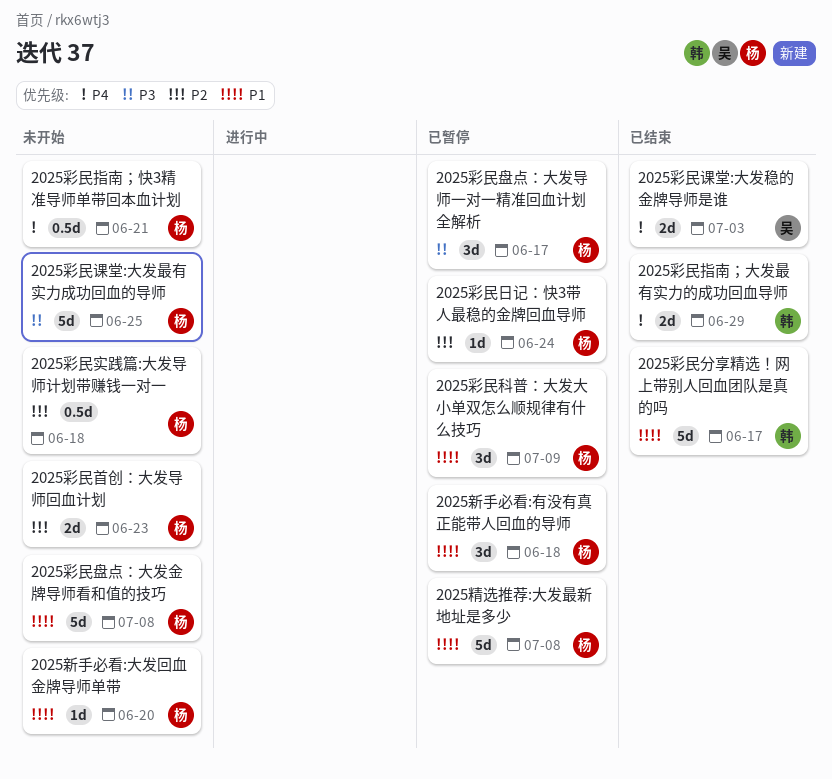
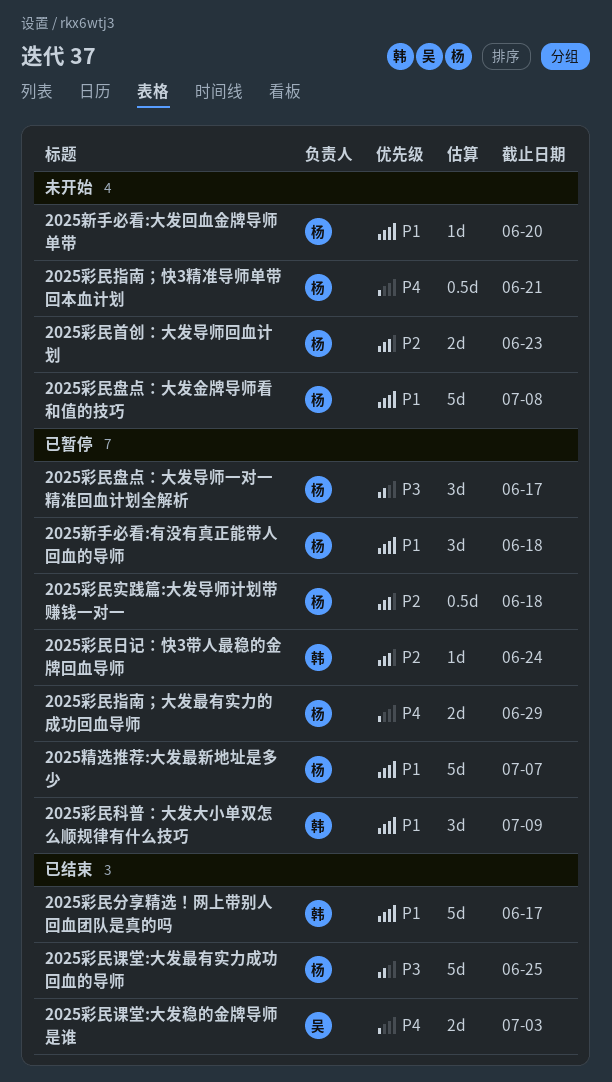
2025彩民实践篇:大发导师计划带赚钱一对一, status: 未开始 -> 已暂停
2025彩民指南；大发最有实力的成功回血导师, status: 已结束 -> 已暂停
2025彩民指南；大发最有实力的成功回血导师, owner: 韩 -> 杨
2025彩民日记：快3带人最稳的金牌回血导师, owner: 杨 -> 韩
2025彩民科普：大发大小单双怎么顺规律有什么技巧, owner: 杨 -> 韩
2025彩民课堂:大发最有实力成功回血的导师, status: 未开始 -> 已结束
2025精选推荐:大发最新地址是多少, due: Jul 8 -> Jul 7

